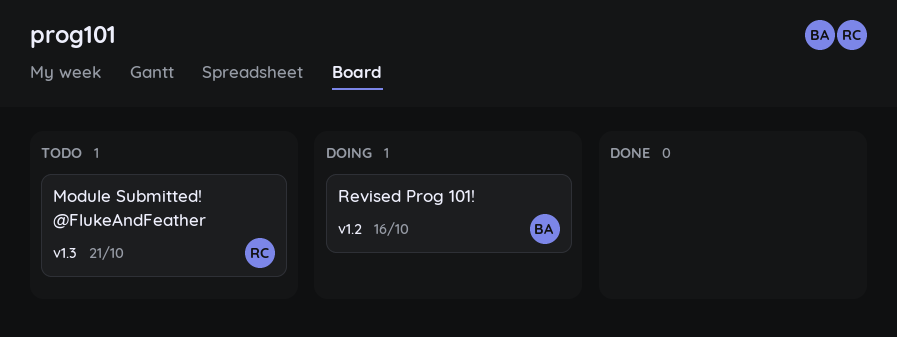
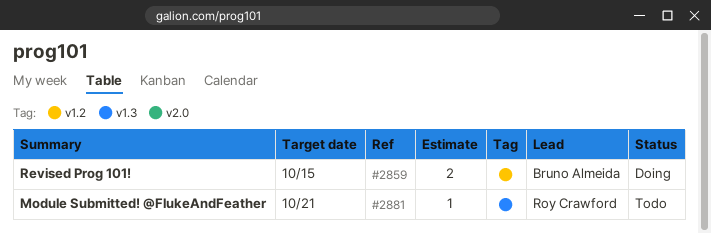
Revised Prog 101!, due: Oct 16 -> Oct 15

